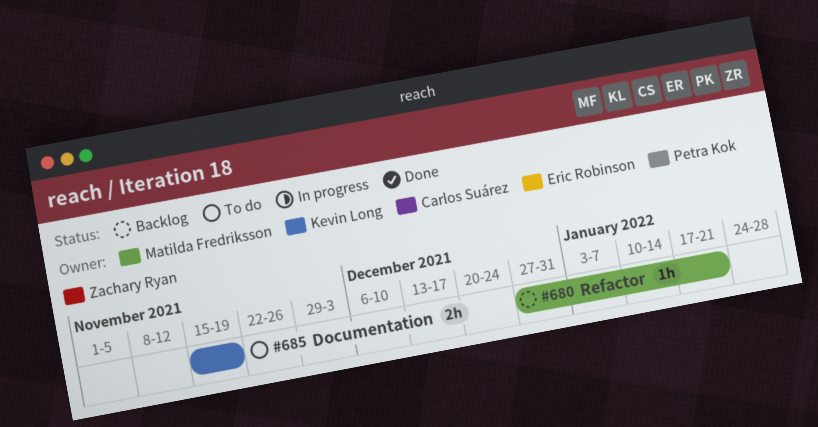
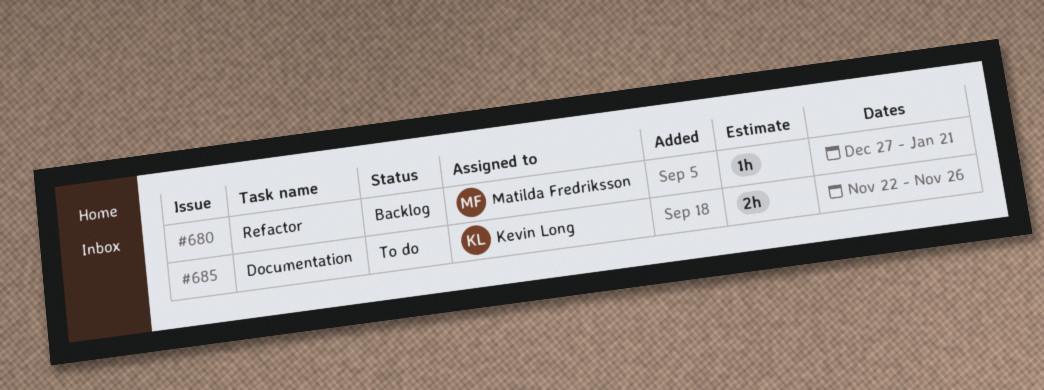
#685, start: Nov 15 -> Nov 22
#685, due: Nov 19 -> Nov 26

